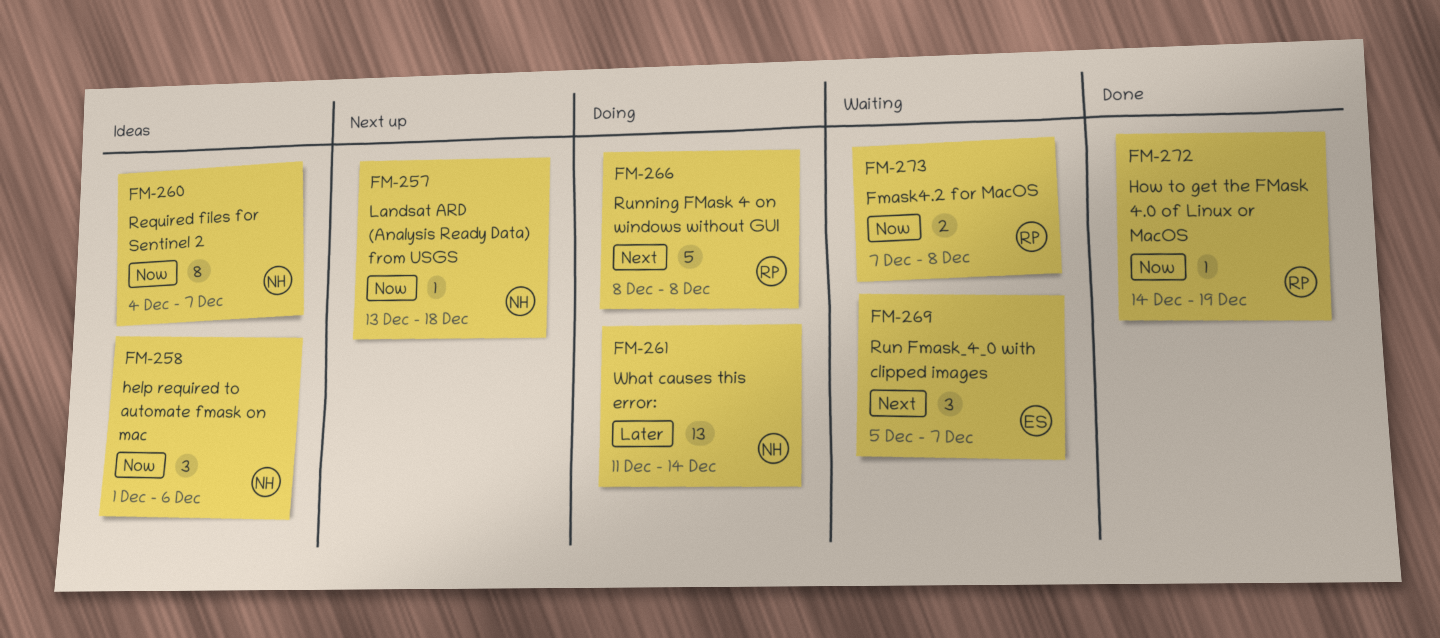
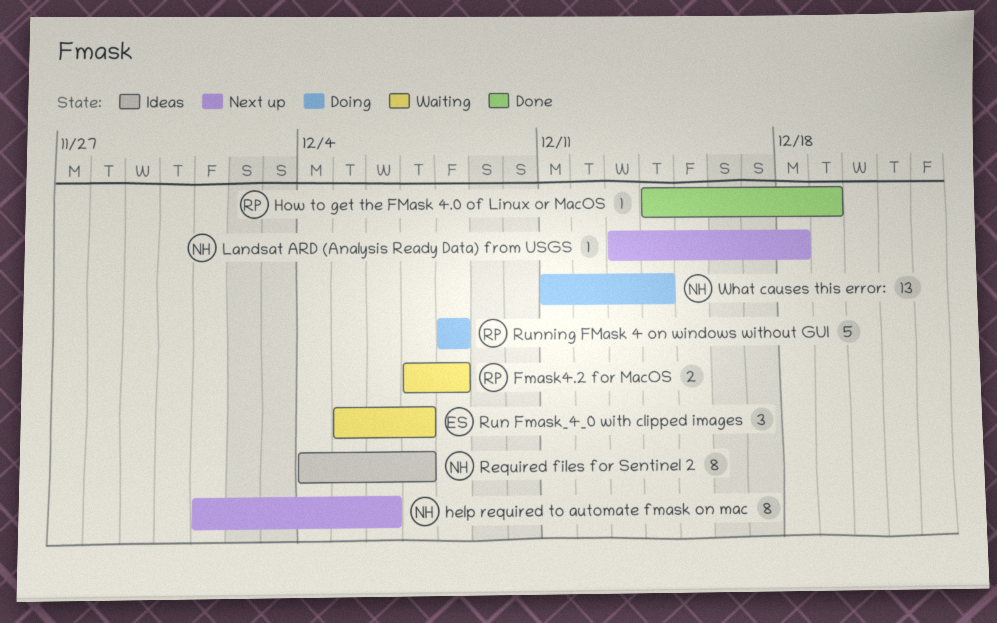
help required to automate fmask on mac, status: Ideas -> Next up
help required to automate fmask on mac, estimate: 3 -> 8

